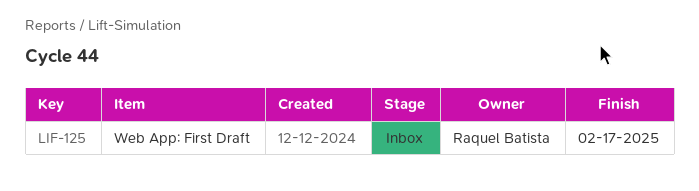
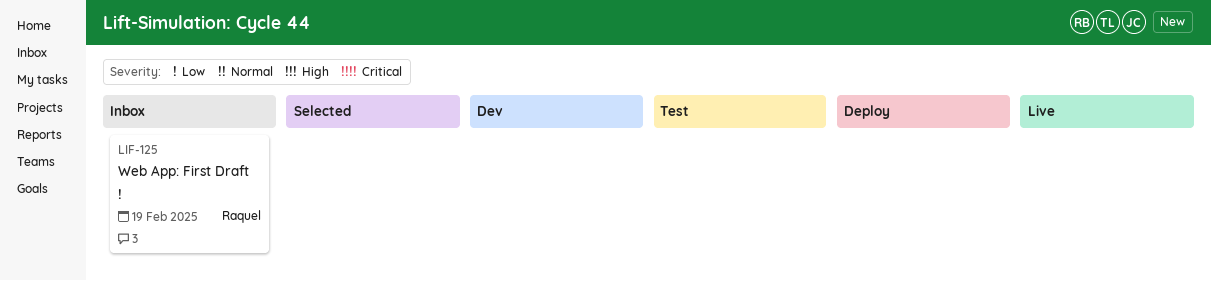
LIF-125, due: Feb 17 -> Feb 19

